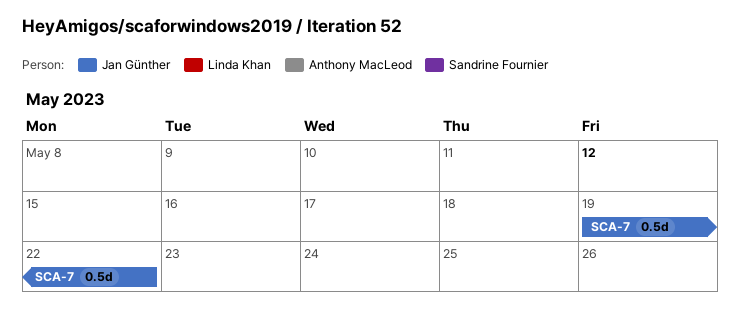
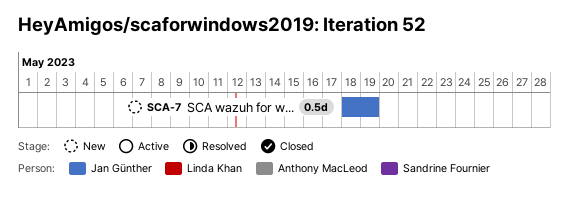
SCA-7, start: May 19 -> May 18
SCA-7, due: May 22 -> May 19

